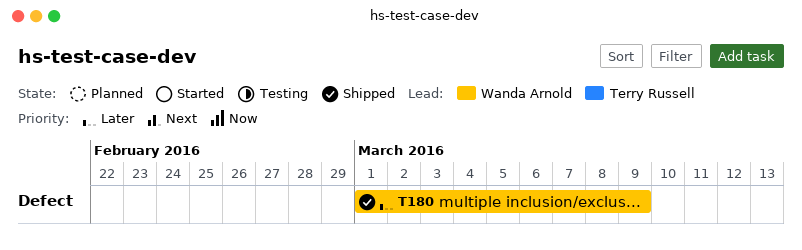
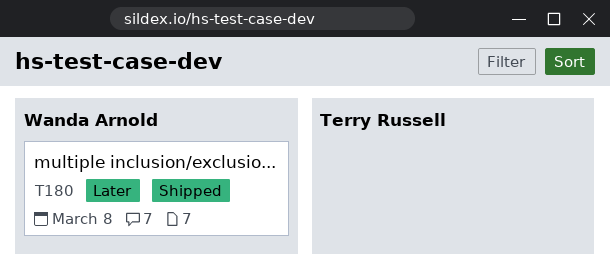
T180, due: Mar 9 -> Mar 8

